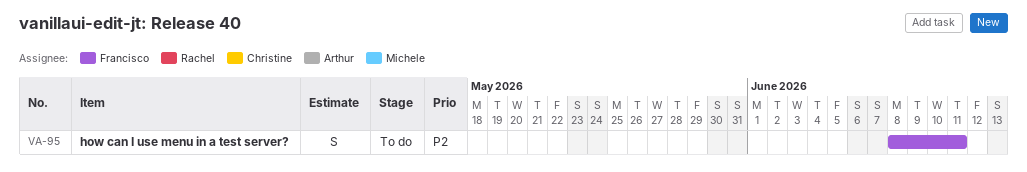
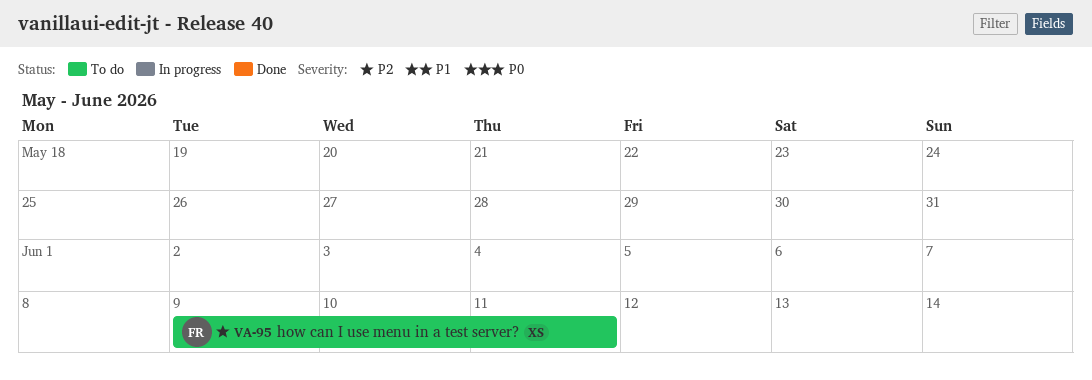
VA-95, estimate: S -> XS
VA-95, start: Jun 8 -> Jun 9

